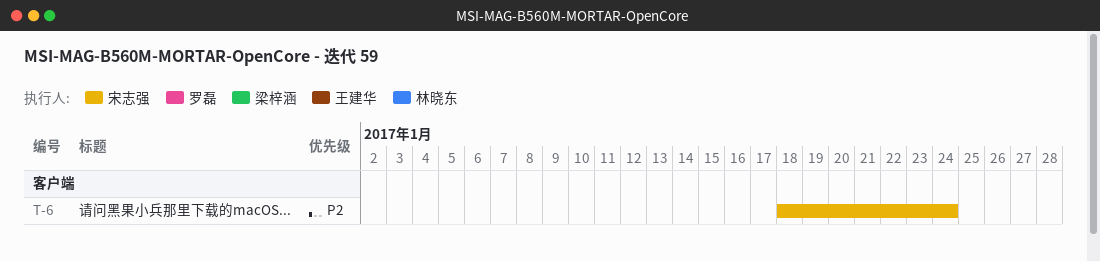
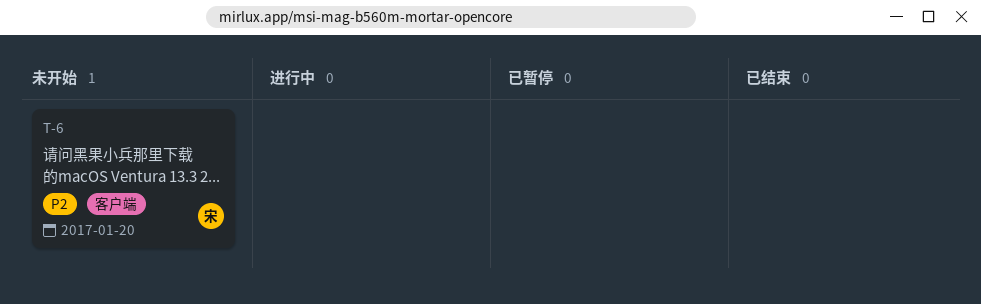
T-6, due: Jan 24 -> Jan 20

